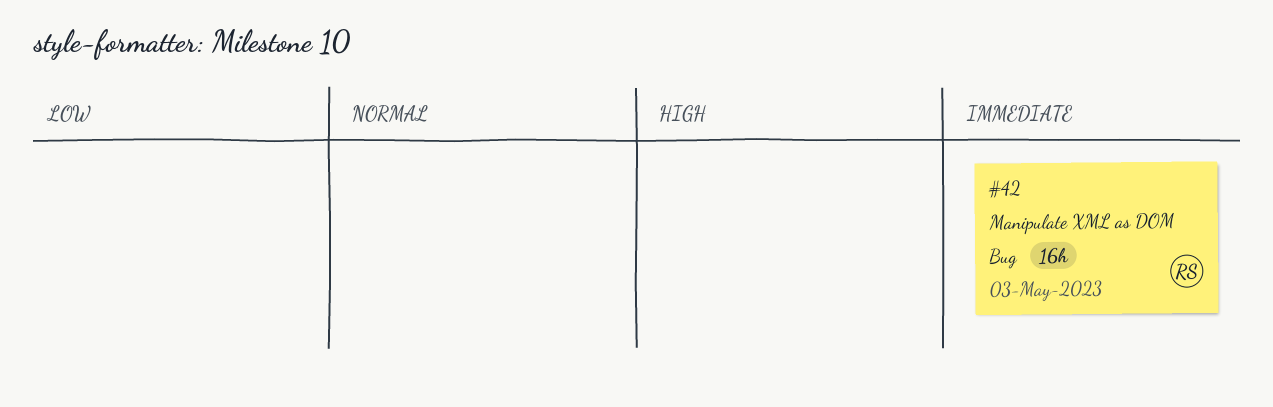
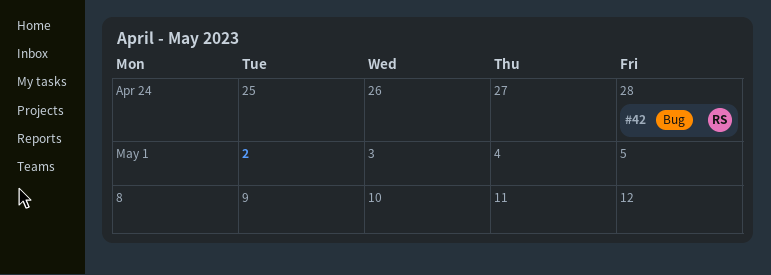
#42, due: May 3 -> Apr 28

